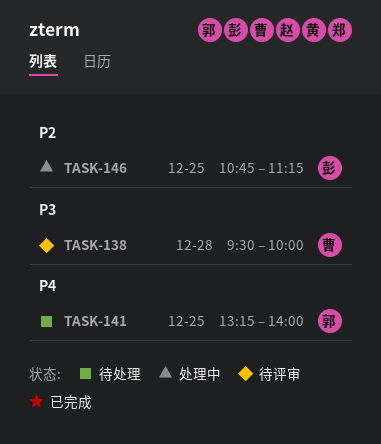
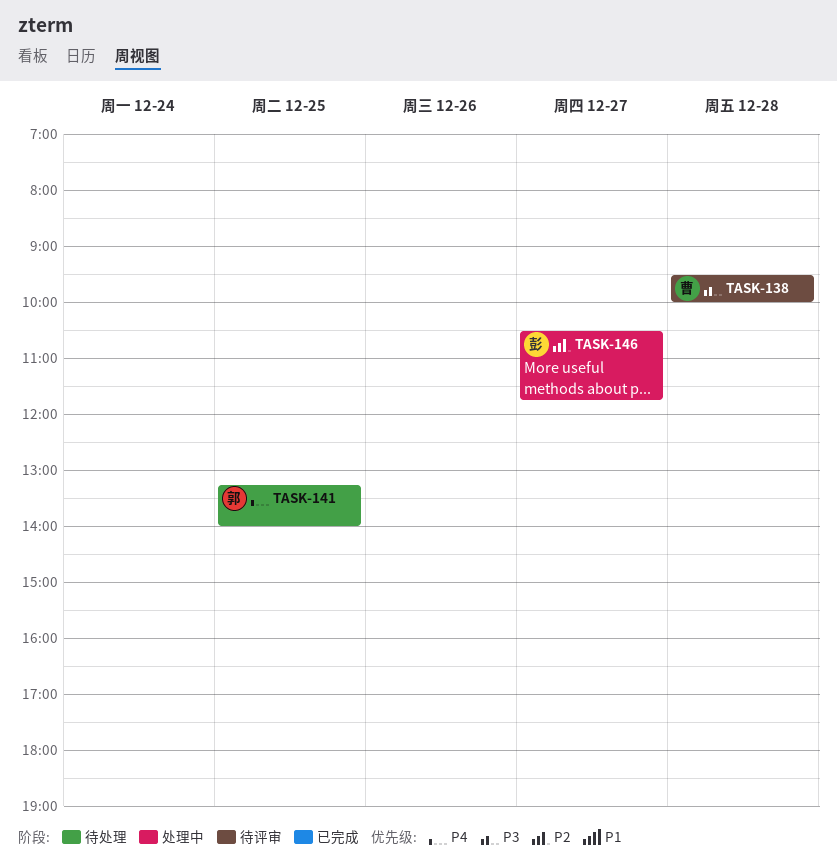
TASK-146, day: Dec 25 -> Dec 27
TASK-146, begins: 10:45 -> 10:30
TASK-146, ends: 11:15 -> 11:45

